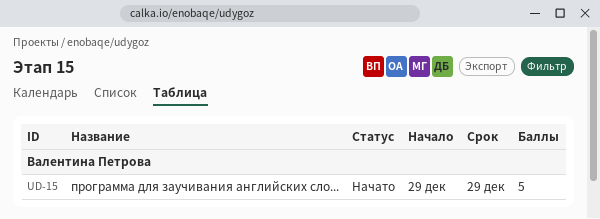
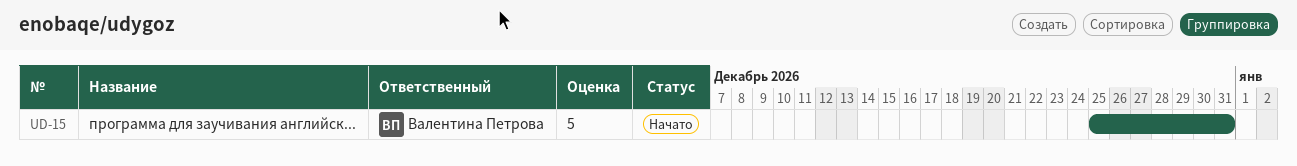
UD-15, start: Dec 29 -> Dec 25
UD-15, due: Dec 29 -> Dec 31

